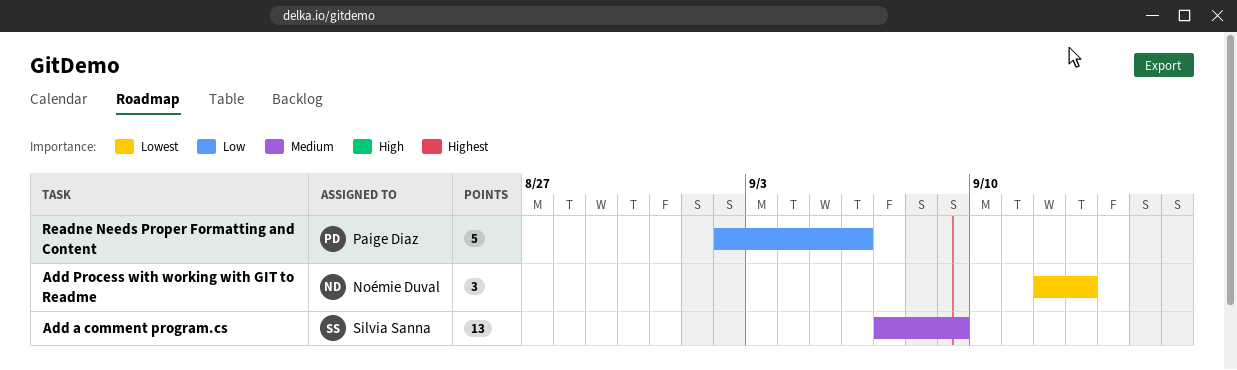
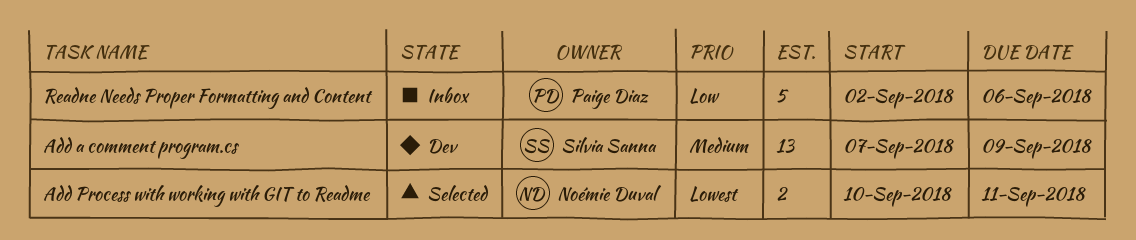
Add Process with working with GIT to Readme, estimate: 3 -> 2
Add Process with working with GIT to Readme, start: Sep 12 -> Sep 10
Add Process with working with GIT to Readme, due: Sep 13 -> Sep 11

